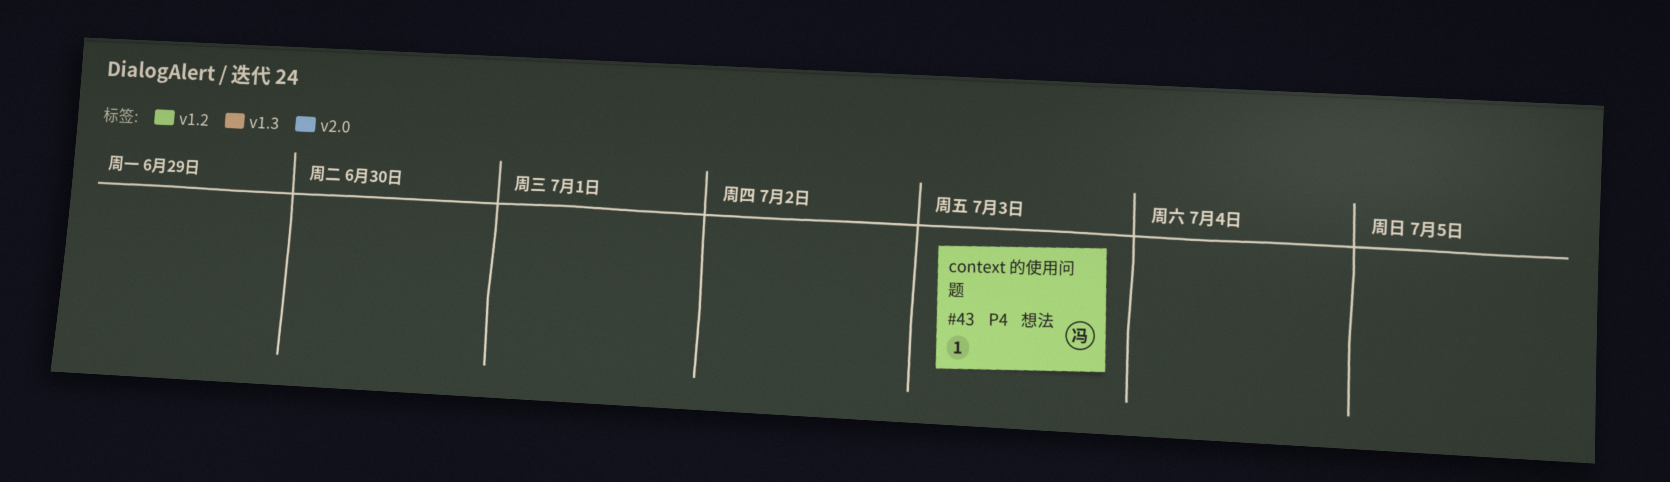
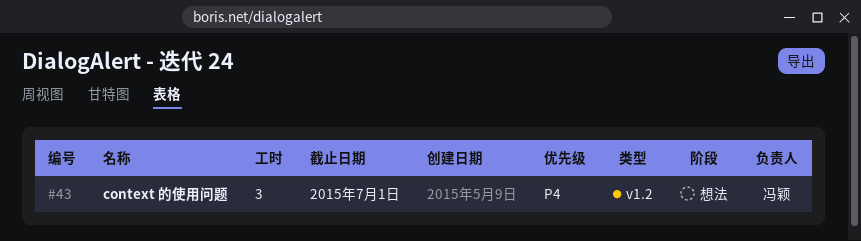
#43, estimate: 1 -> 3
#43, due: Jul 3 -> Jul 1

